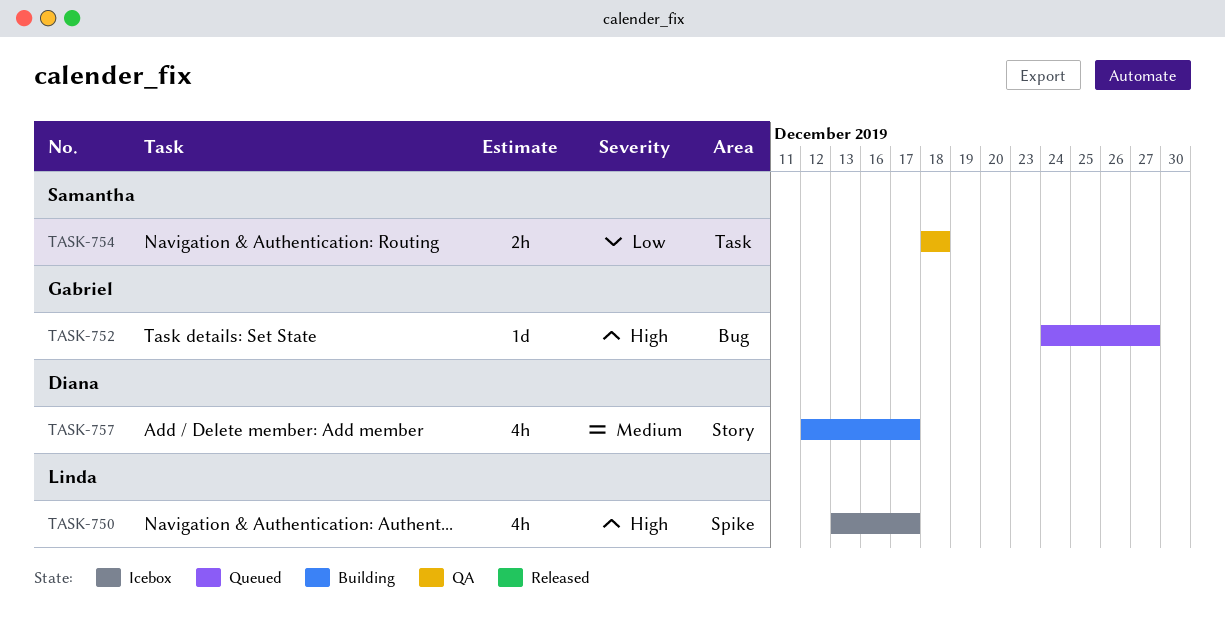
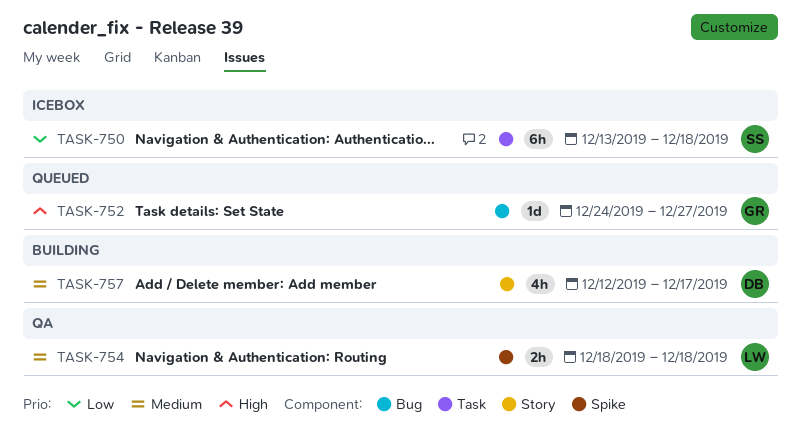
TASK-750, owner: Linda -> Samantha
TASK-750, priority: High -> Low
TASK-750, label: Spike -> Task
TASK-750, estimate: 4h -> 6h
TASK-750, due: Dec 17 -> Dec 18
TASK-754, owner: Samantha -> Linda
TASK-754, priority: Low -> Medium
TASK-754, label: Task -> Spike

